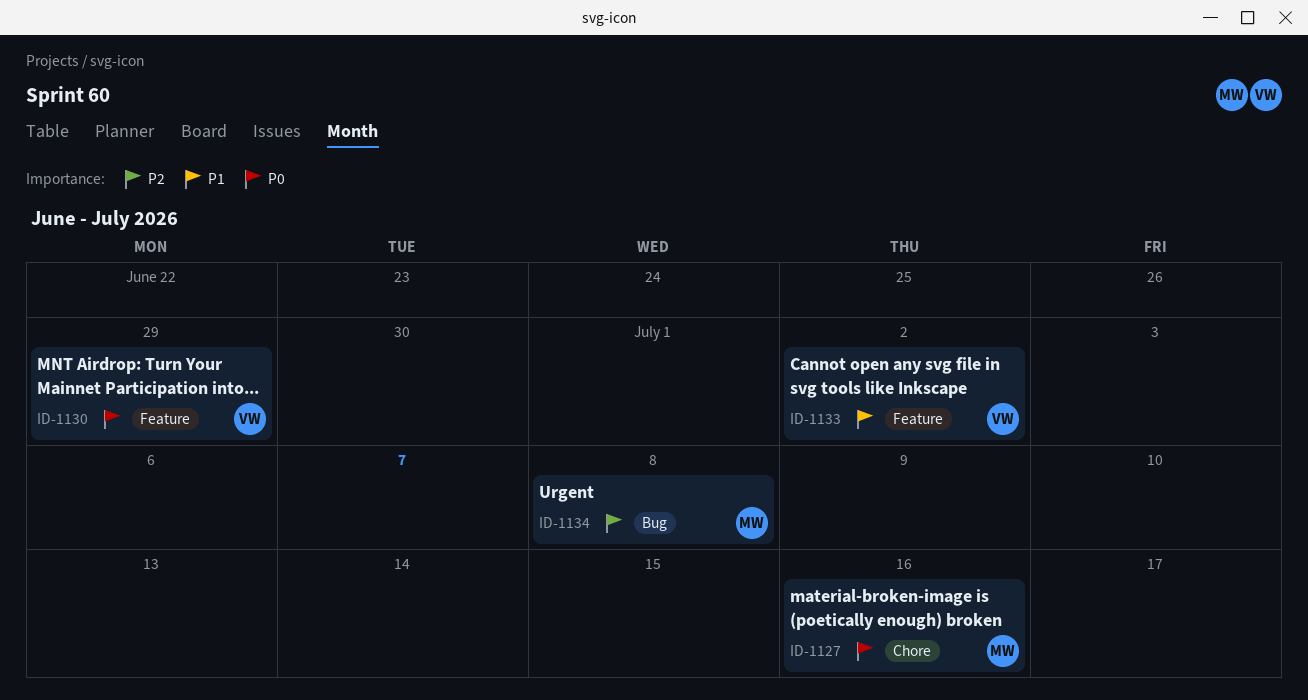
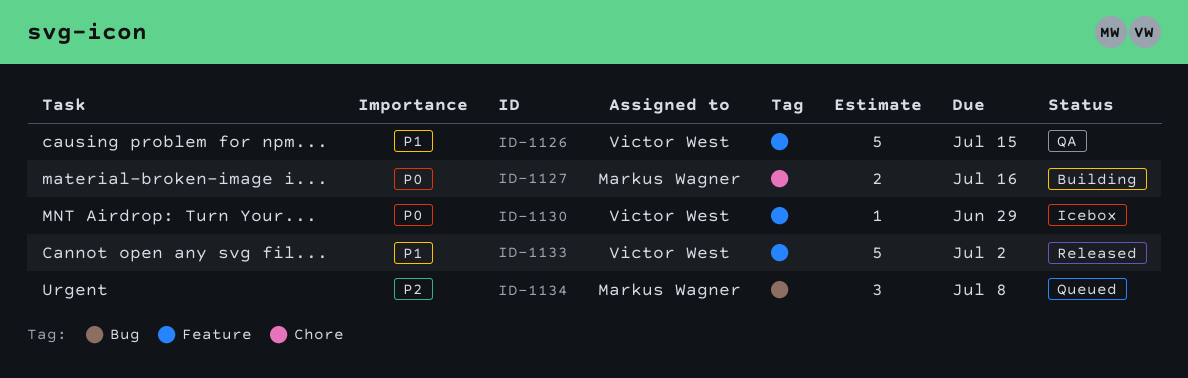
ID-1126: none -> present

